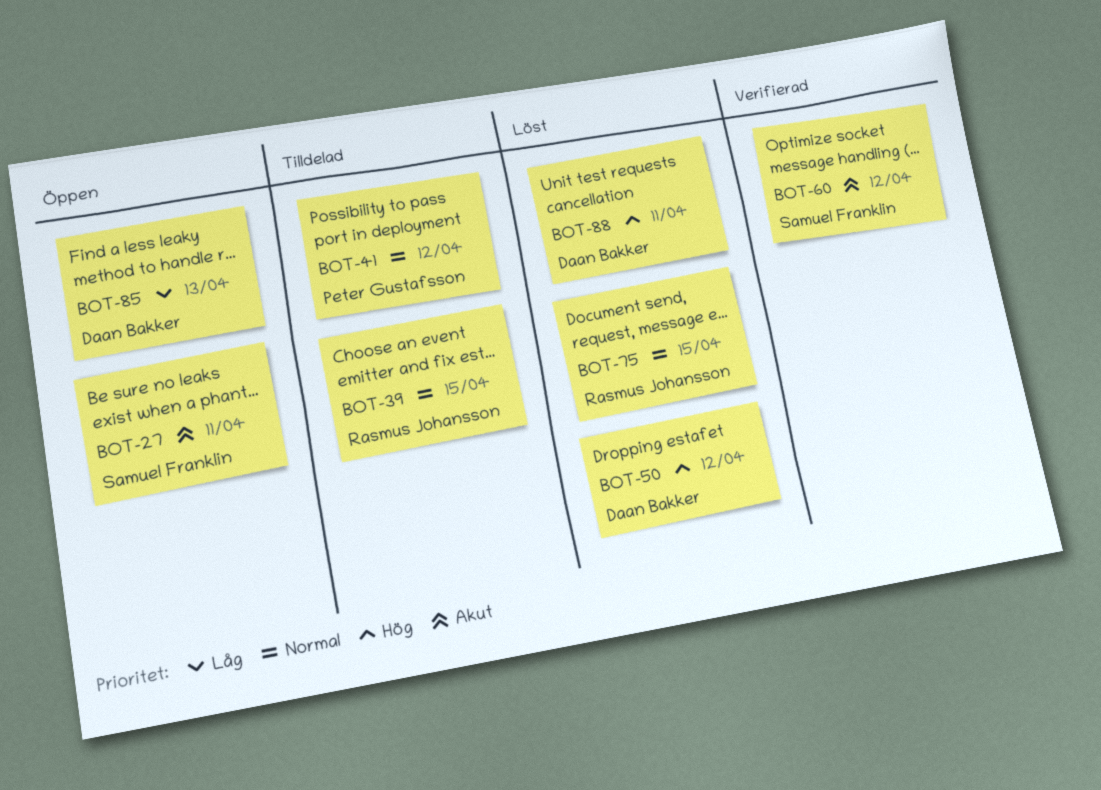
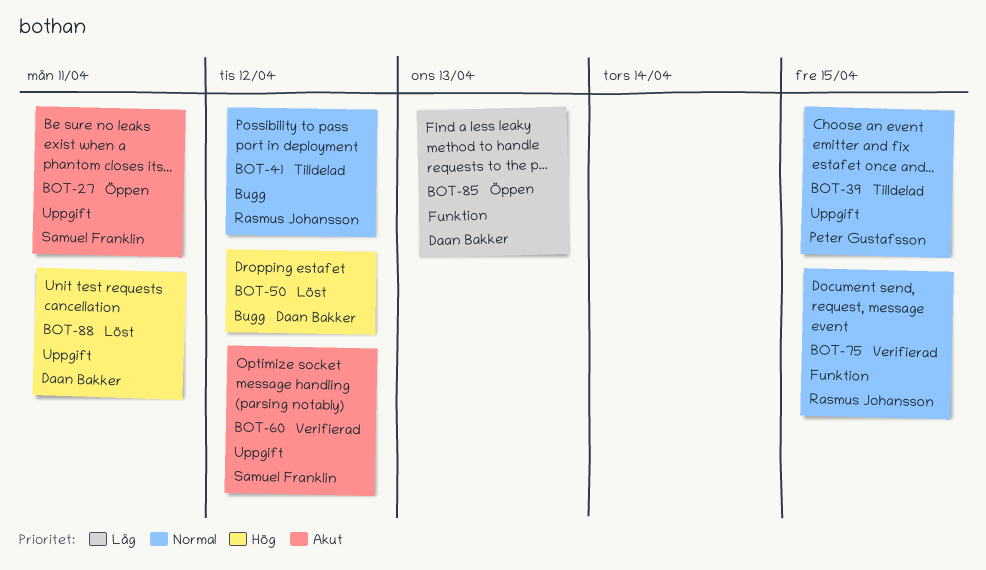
BOT-39, owner: Rasmus Johansson -> Peter Gustafsson
BOT-41, owner: Peter Gustafsson -> Rasmus Johansson
BOT-75, status: Löst -> Verifierad

